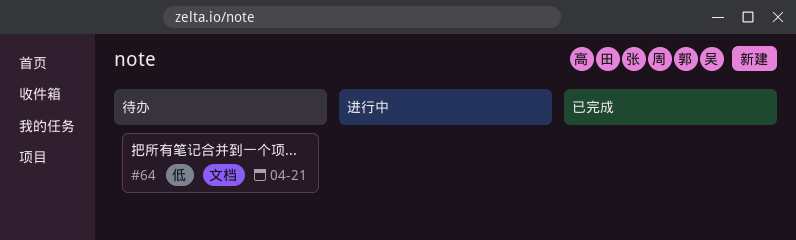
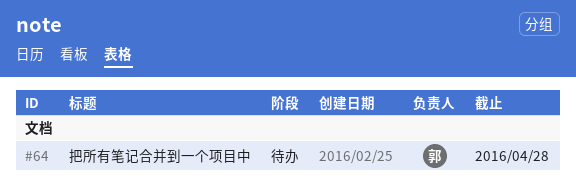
#64, due: Apr 21 -> Apr 28

